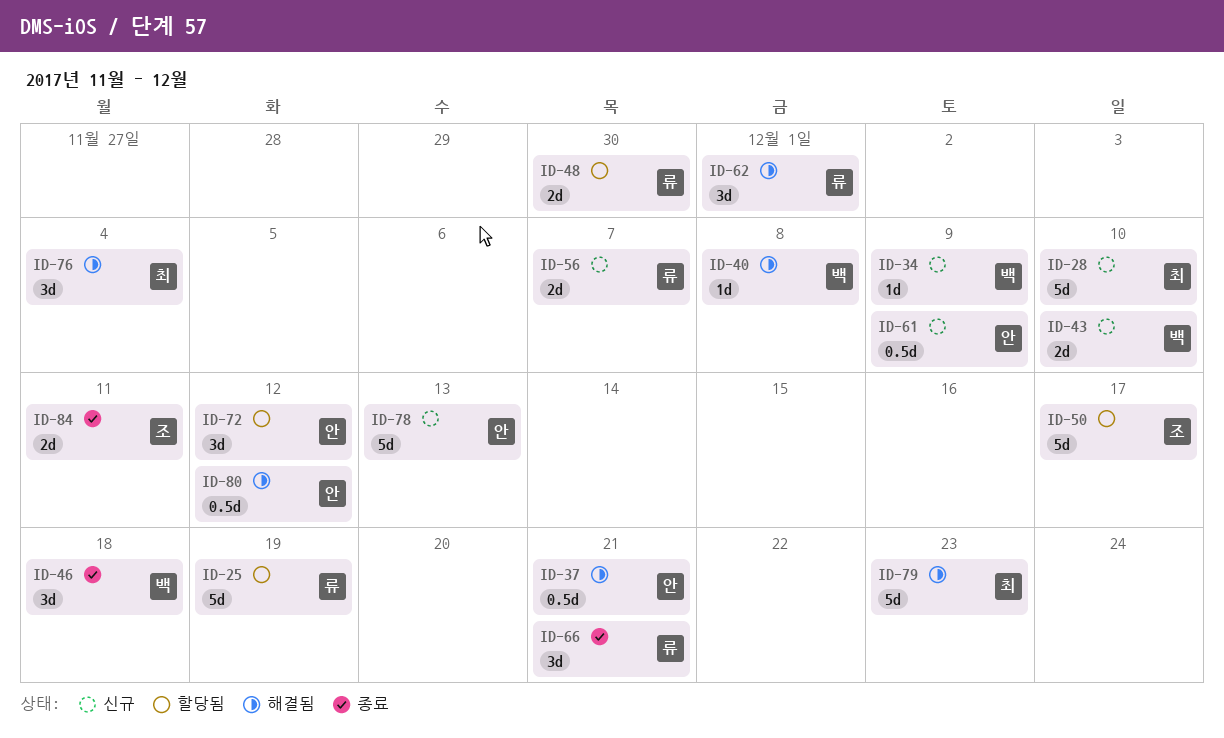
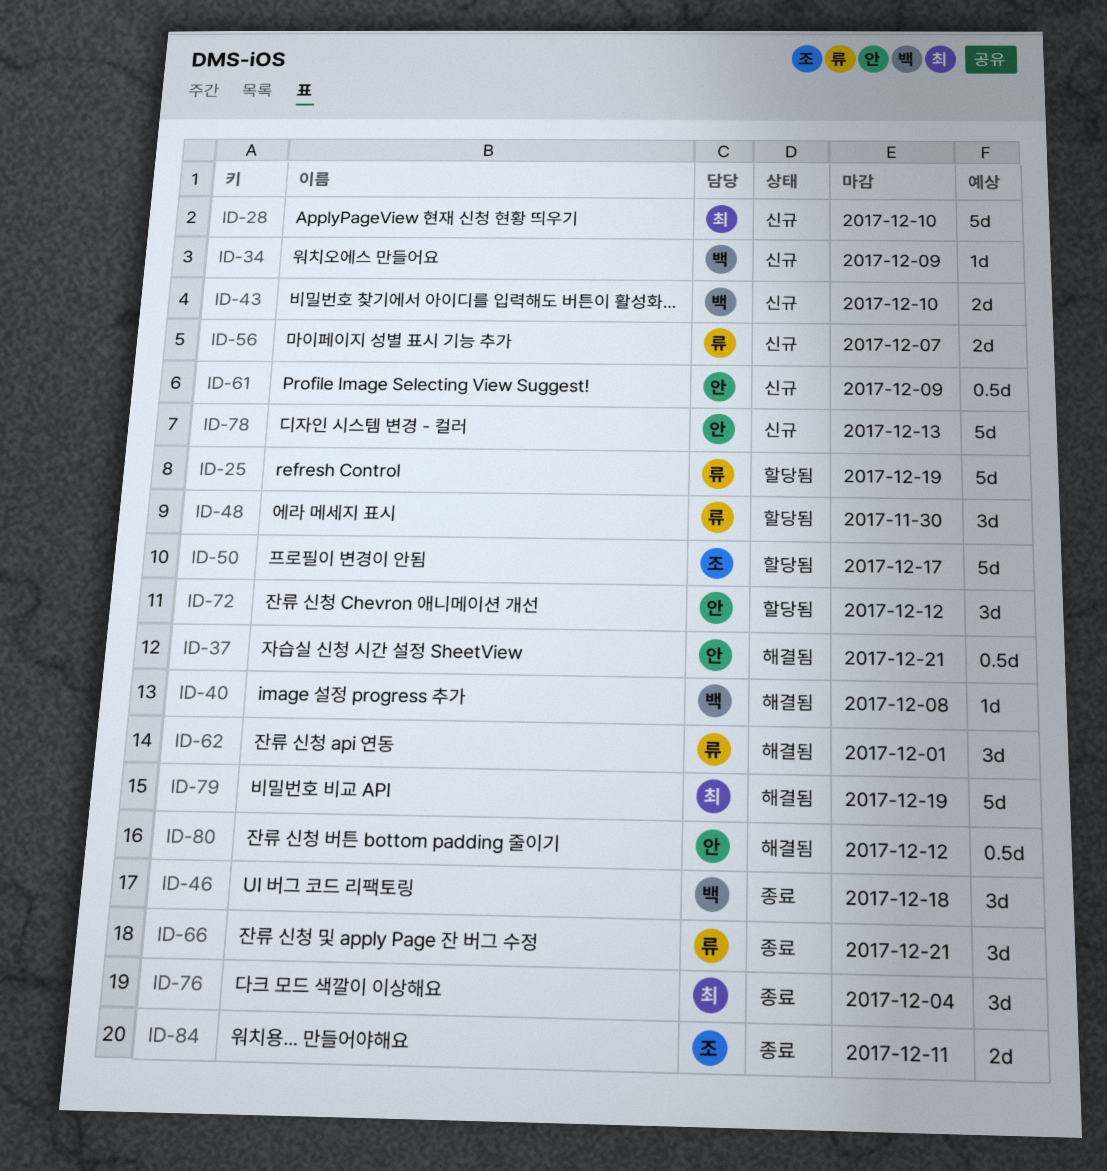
ID-48, estimate: 2d -> 3d
ID-76, status: 해결됨 -> 종료
ID-79, due: Dec 23 -> Dec 19

